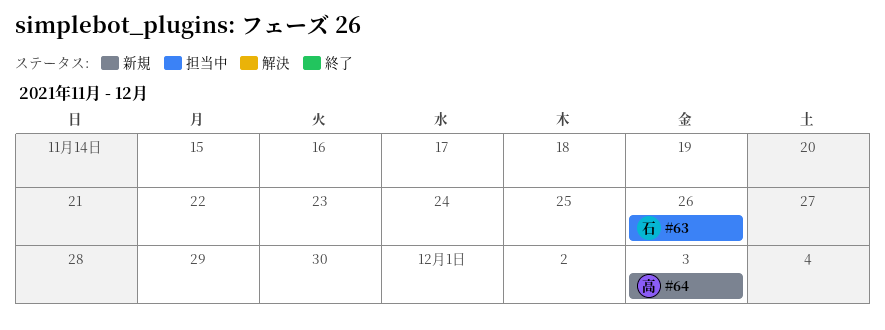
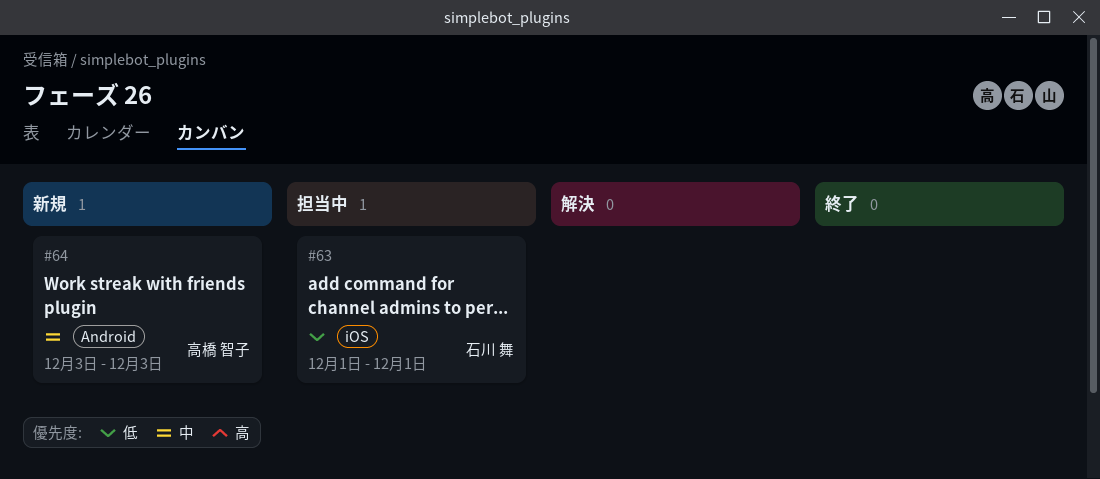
#63, start: Nov 26 -> Dec 1
#63, due: Nov 26 -> Dec 1

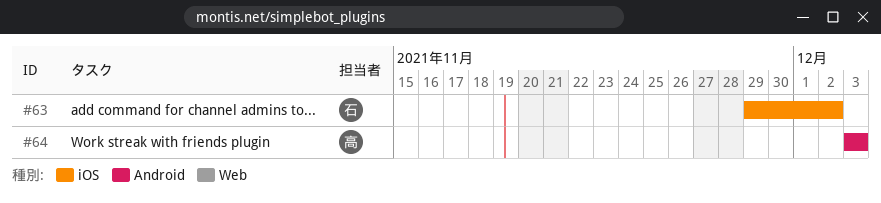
#63, start: Dec 1 -> Nov 29
#63, due: Dec 1 -> Dec 2

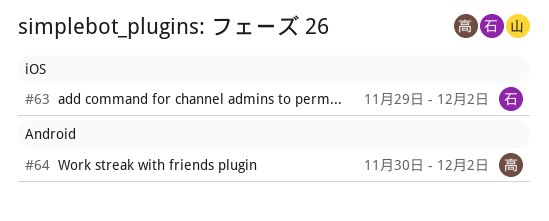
#64, start: Dec 3 -> Nov 30
#64, due: Dec 3 -> Dec 2

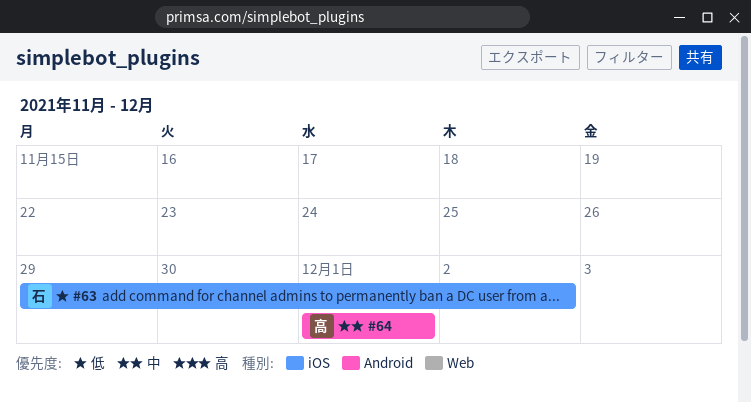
#64, start: Nov 30 -> Dec 1
#64, due: Dec 2 -> Dec 1

